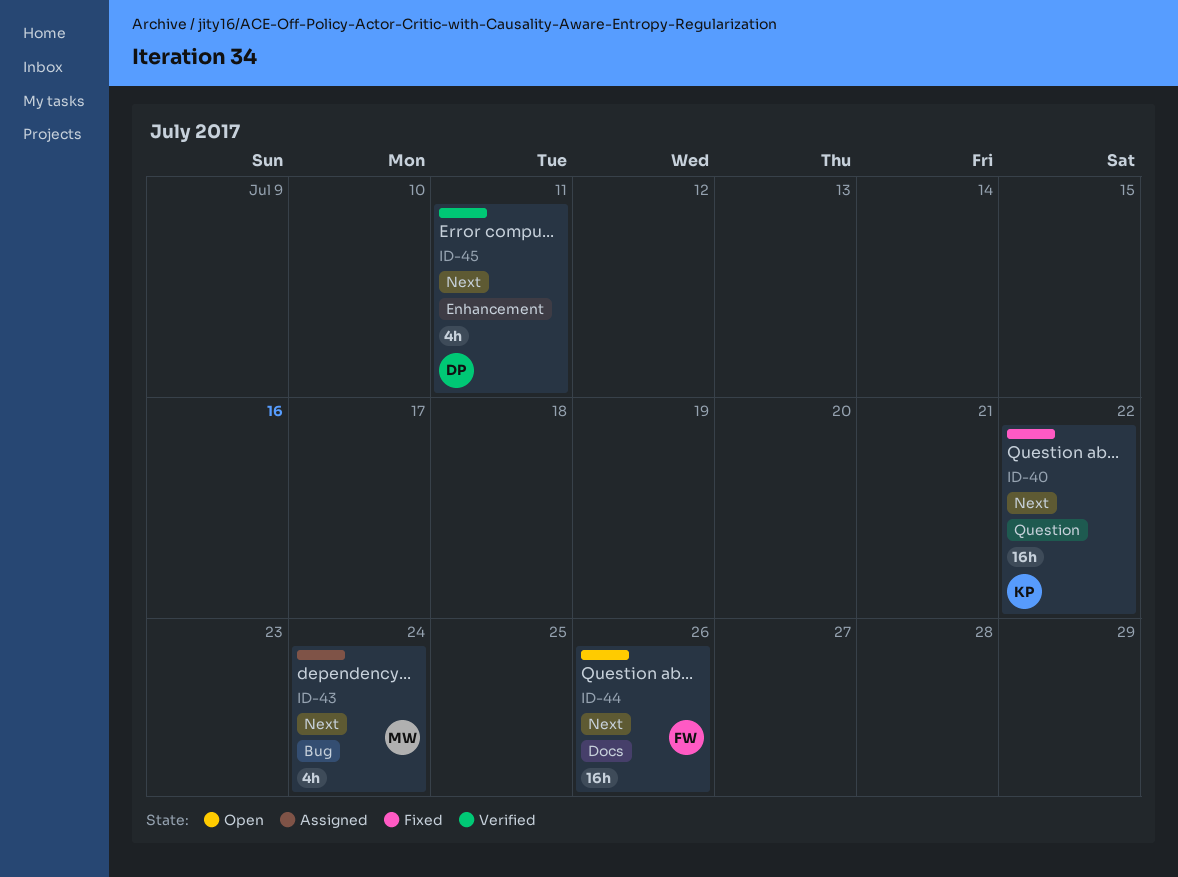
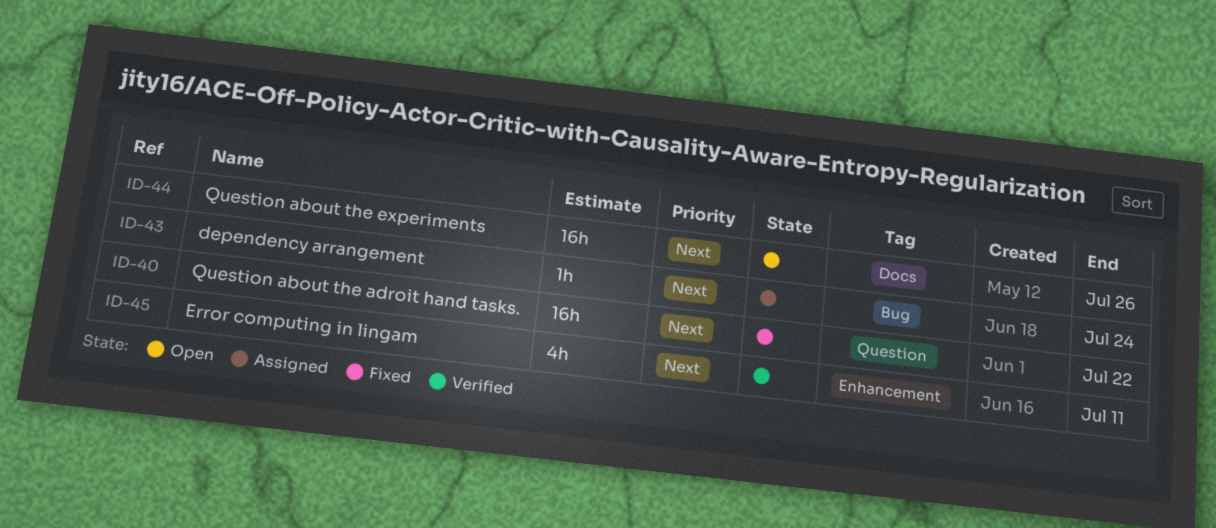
ID-43, estimate: 4h -> 1h

